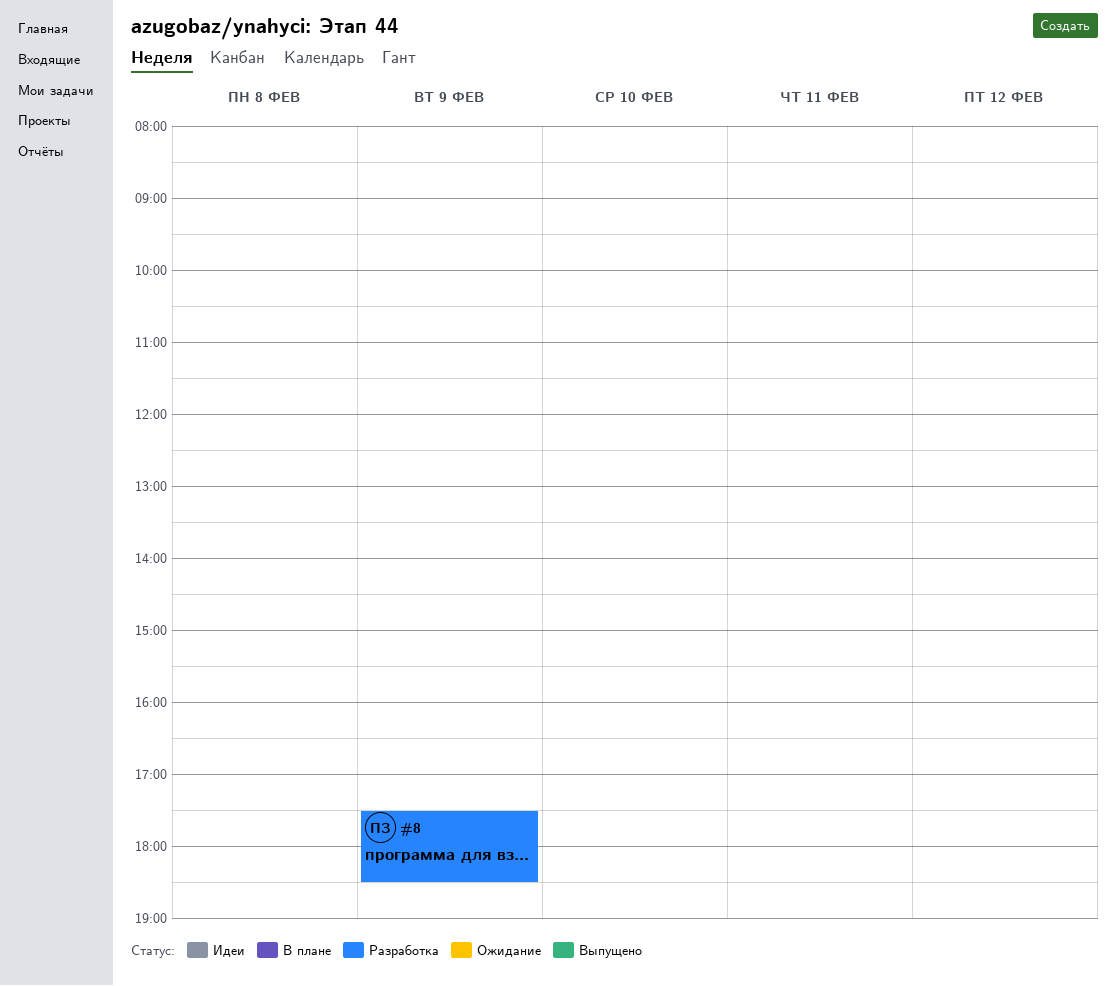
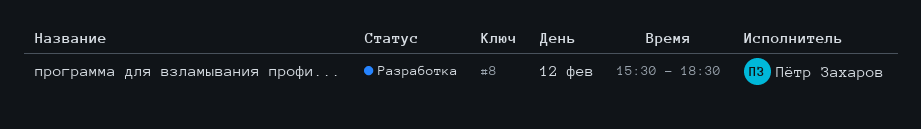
#8, day: Feb 9 -> Feb 12
#8, begins: 17:30 -> 15:30

